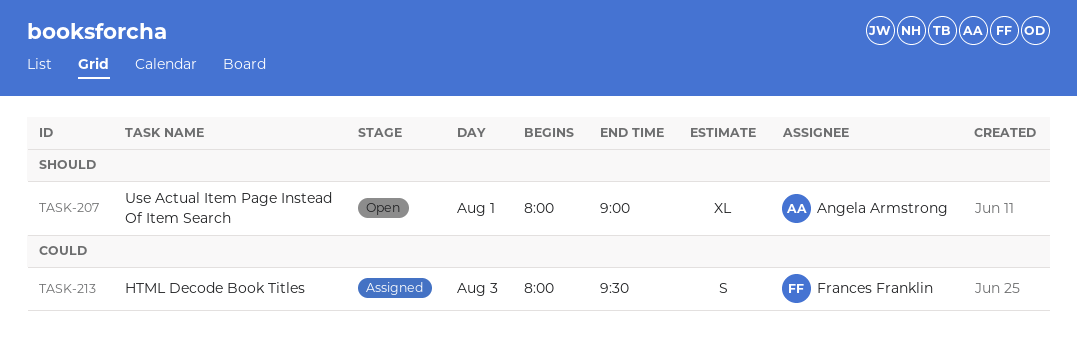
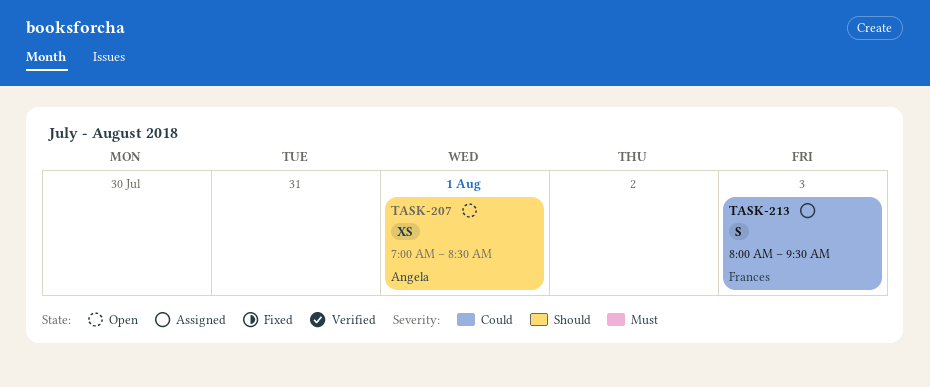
TASK-207, estimate: XL -> XS
TASK-207, begins: 08:00 -> 07:00
TASK-207, ends: 09:00 -> 08:30

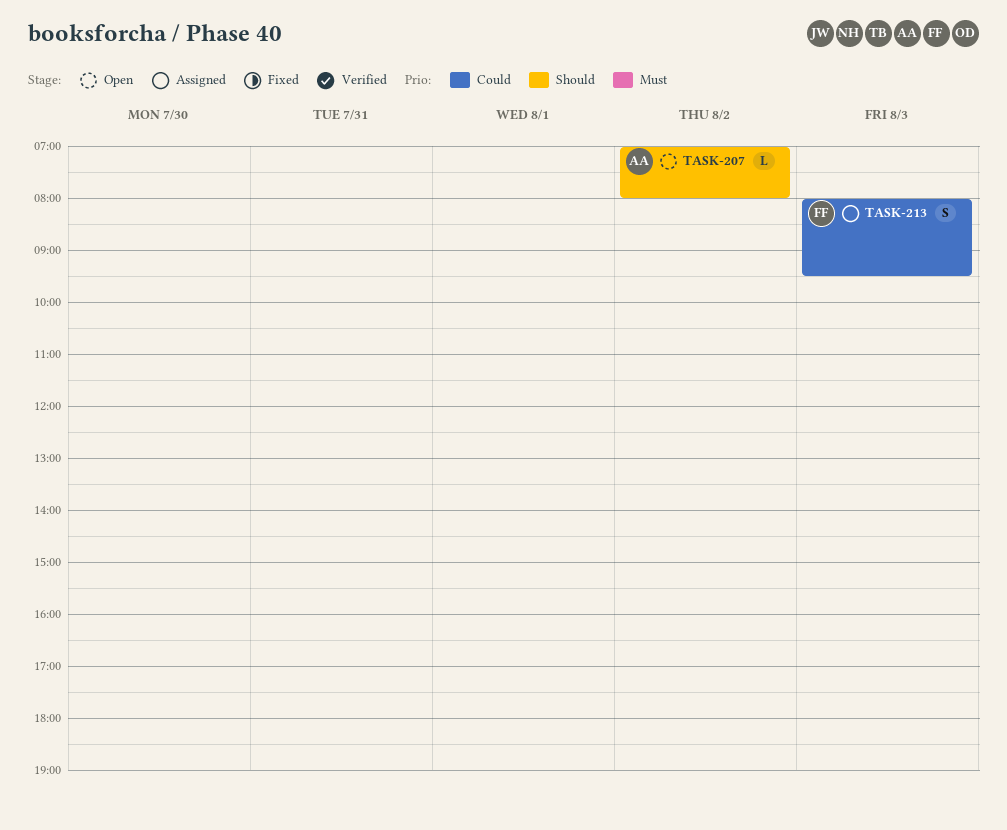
TASK-207, estimate: XS -> L
TASK-207, day: Aug 1 -> Aug 2
TASK-207, ends: 08:30 -> 08:00

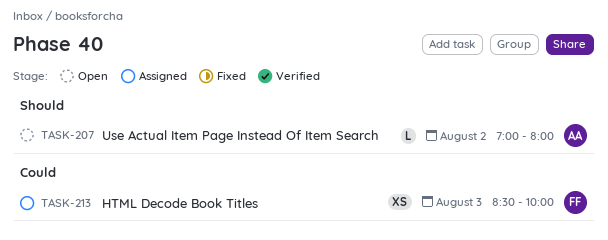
TASK-213, estimate: S -> XS
TASK-213, begins: 08:00 -> 08:30
TASK-213, ends: 09:30 -> 10:00

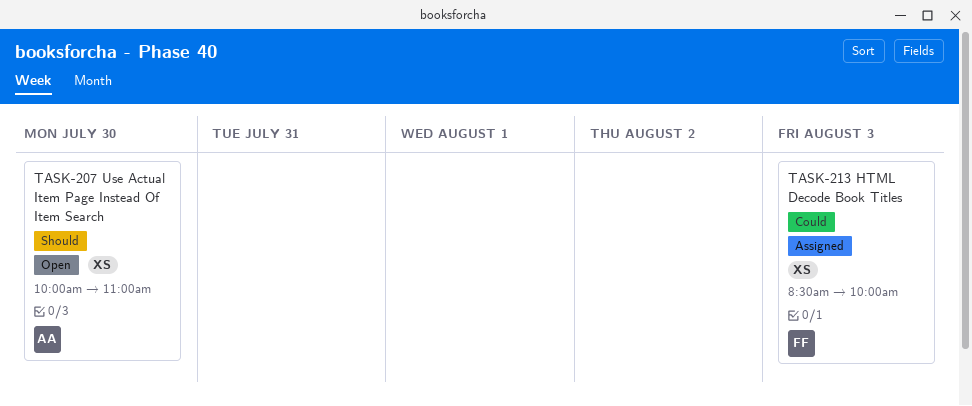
TASK-207, estimate: L -> XS
TASK-207, day: Aug 2 -> Jul 30
TASK-207, begins: 07:00 -> 10:00
TASK-207, ends: 08:00 -> 11:00

